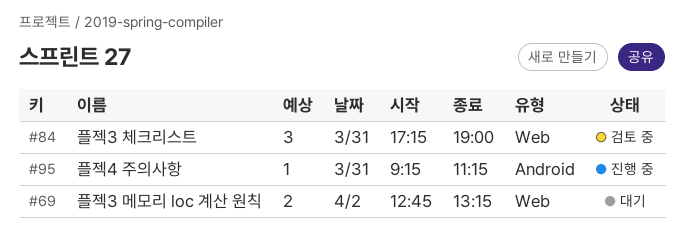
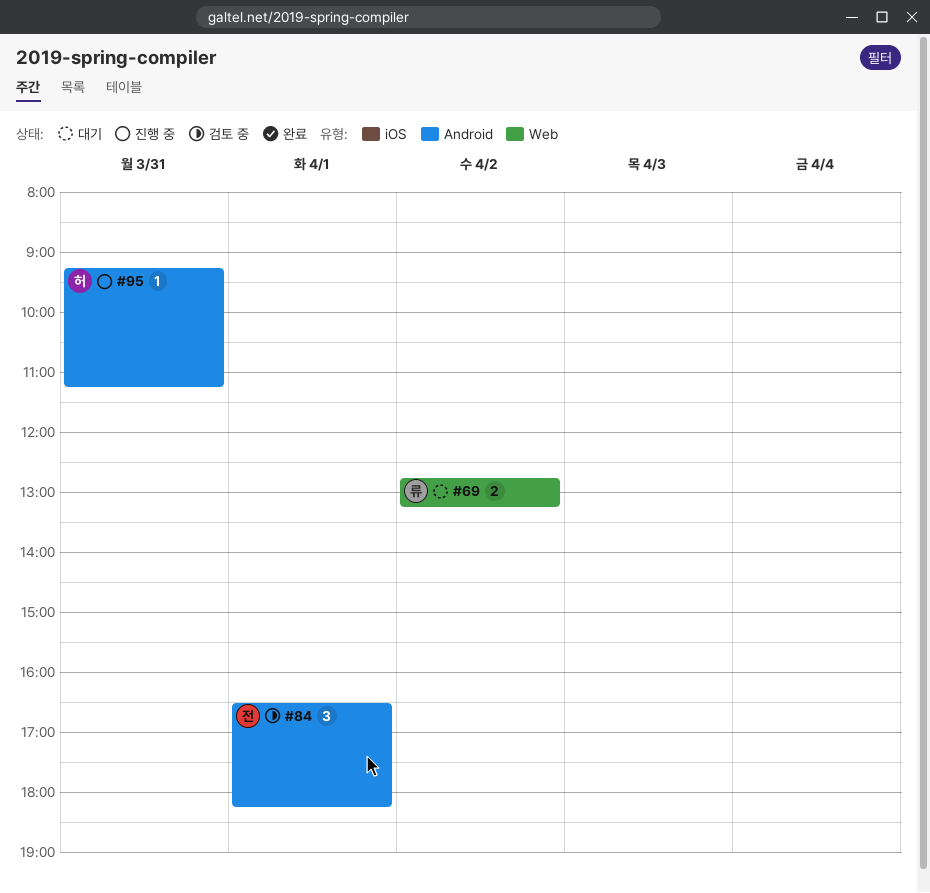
#84, label: Web -> Android
#84, day: Mar 31 -> Apr 1
#84, begins: 17:15 -> 16:30
#84, ends: 19:00 -> 18:15

